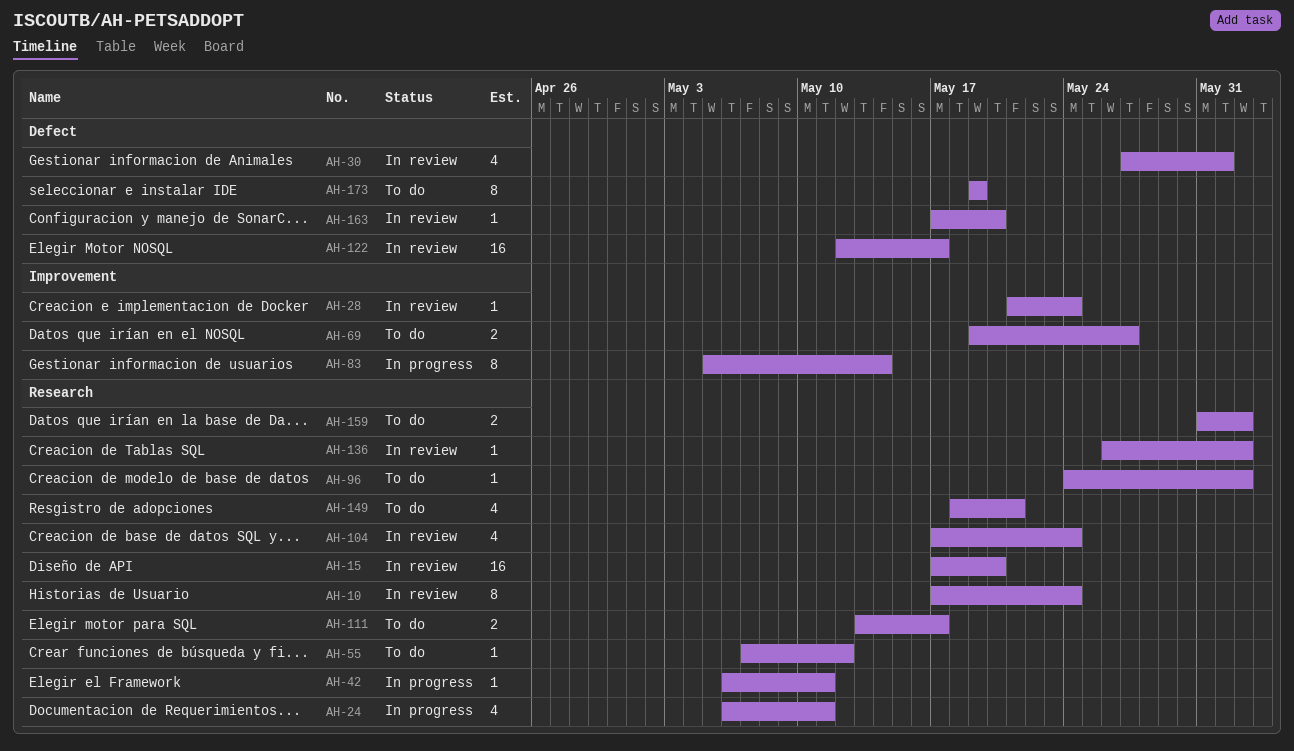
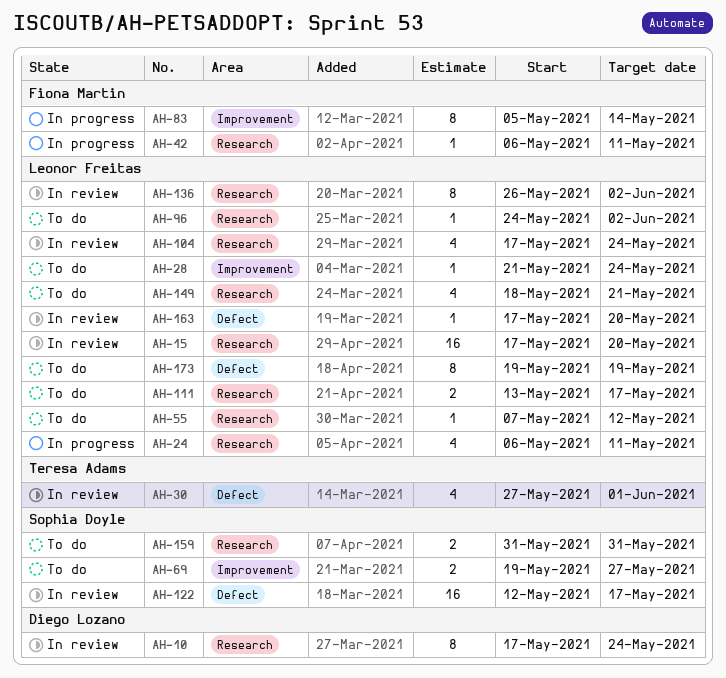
AH-28, status: In review -> To do
AH-136, estimate: 1 -> 8
AH-159, due: Jun 2 -> May 31

